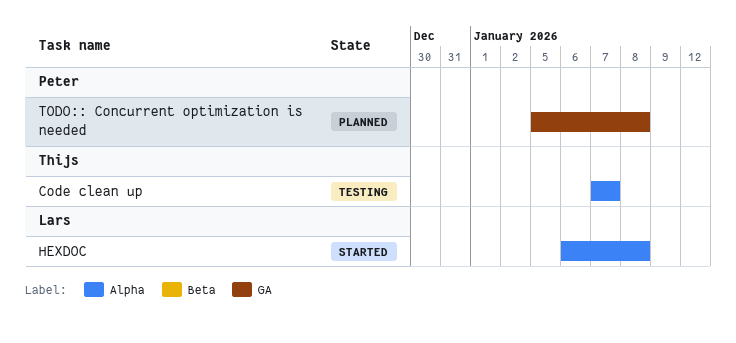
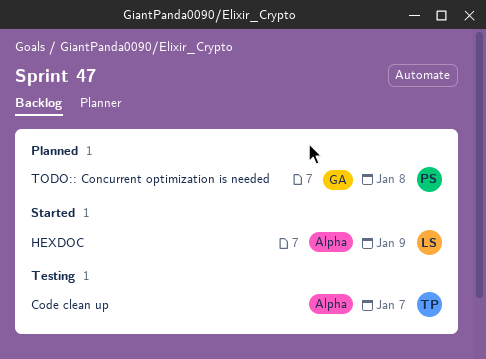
HEXDOC, due: Jan 8 -> Jan 9

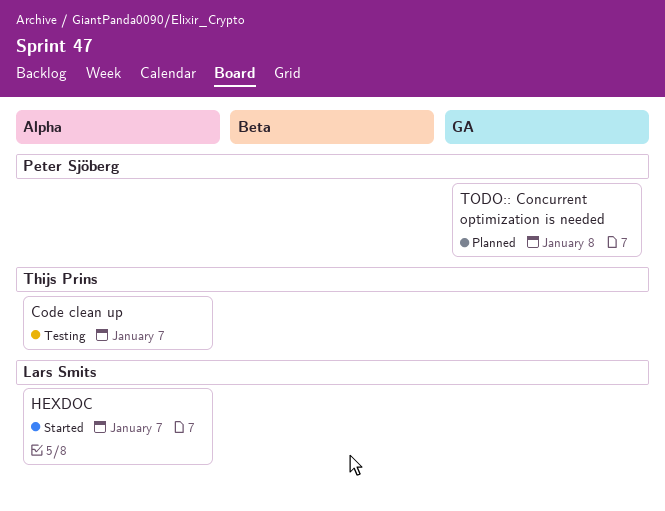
HEXDOC, due: Jan 9 -> Jan 7

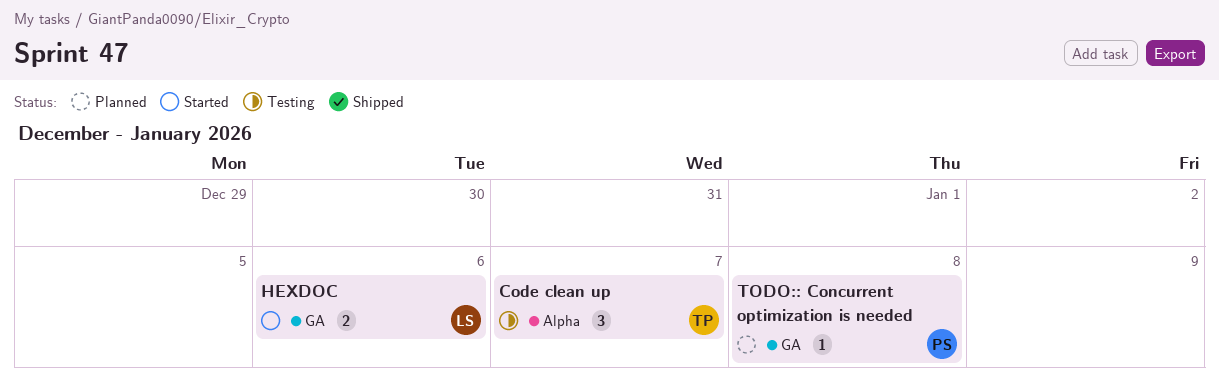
HEXDOC, label: Alpha -> GA
HEXDOC, due: Jan 7 -> Jan 6

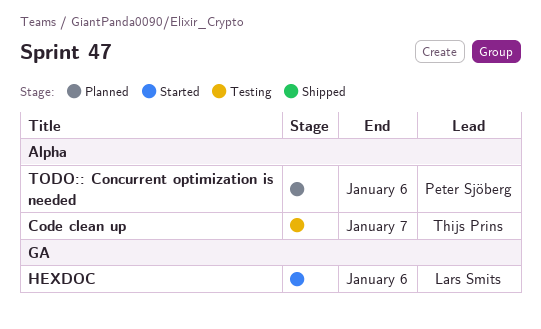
TODO:: Concurrent optimization is needed, label: GA -> Alpha
TODO:: Concurrent optimization is needed, due: Jan 8 -> Jan 6

